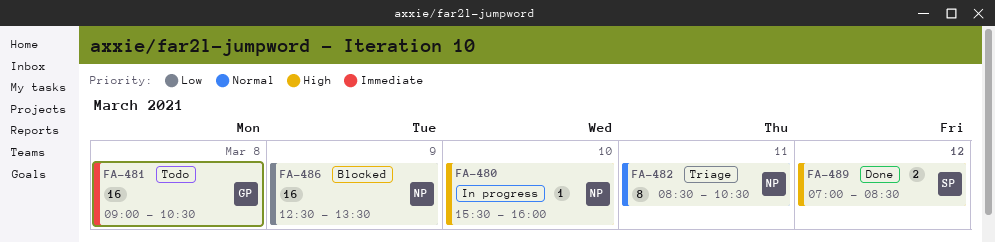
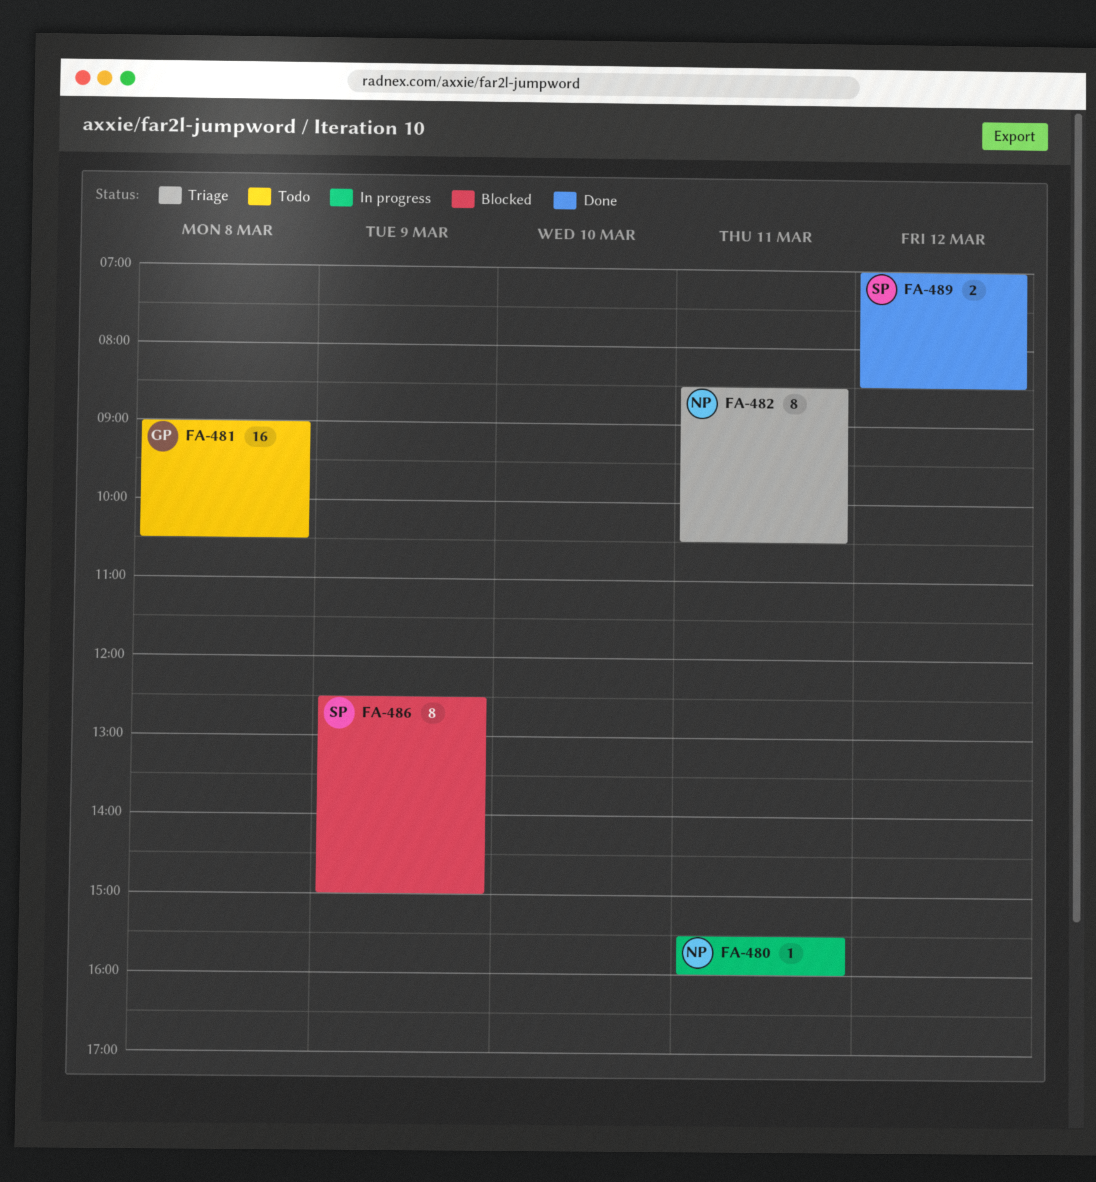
FA-480, day: Mar 10 -> Mar 11
FA-486, owner: NP -> SP
FA-486, estimate: 16 -> 8
FA-486, ends: 13:30 -> 15:00

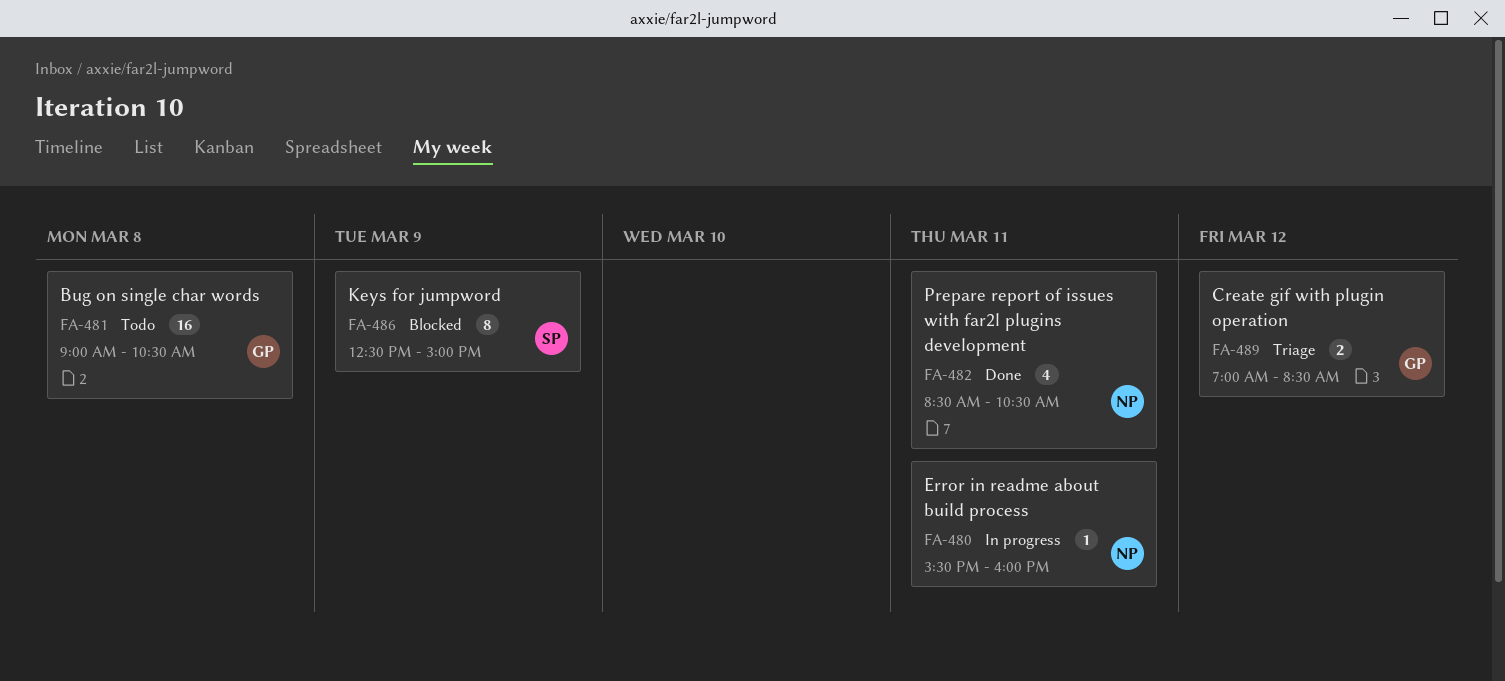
FA-482, status: Triage -> Done
FA-482, estimate: 8 -> 4
FA-489, status: Done -> Triage
FA-489, owner: SP -> GP

